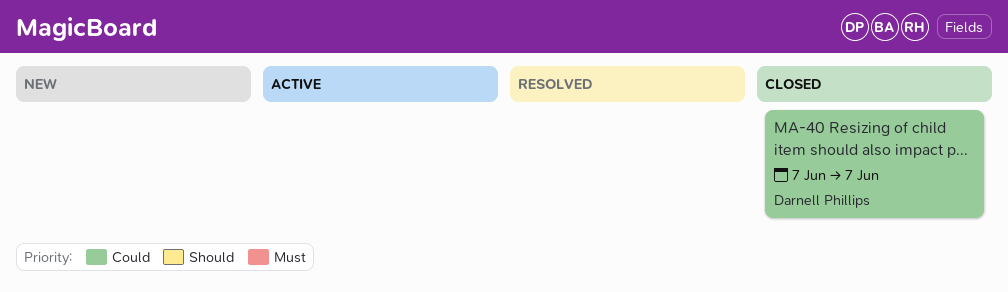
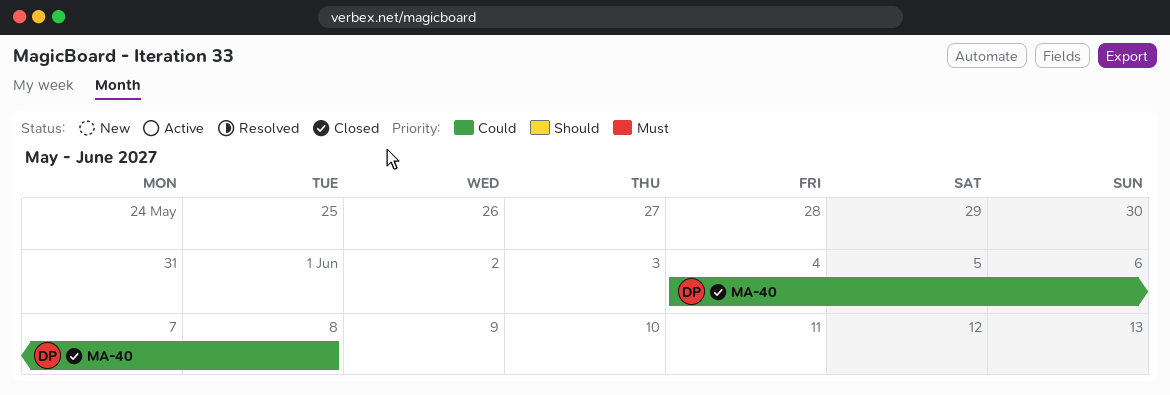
MA-40, start: Jun 7 -> Jun 4
MA-40, due: Jun 7 -> Jun 8

